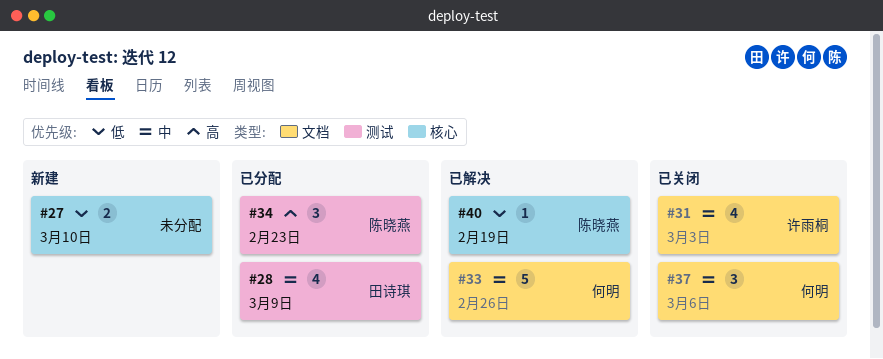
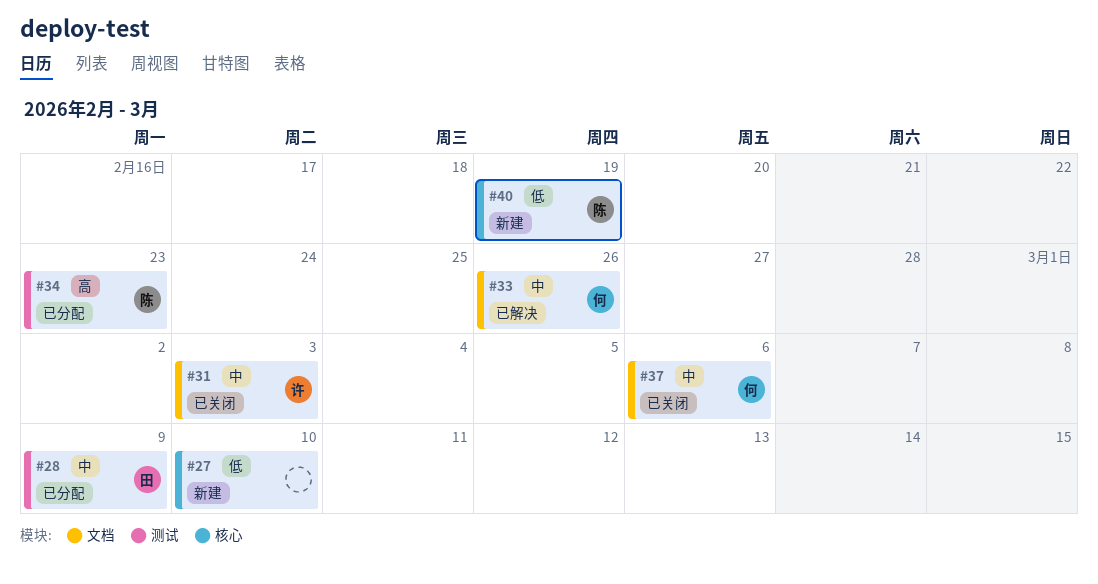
#40, status: 已解决 -> 新建

